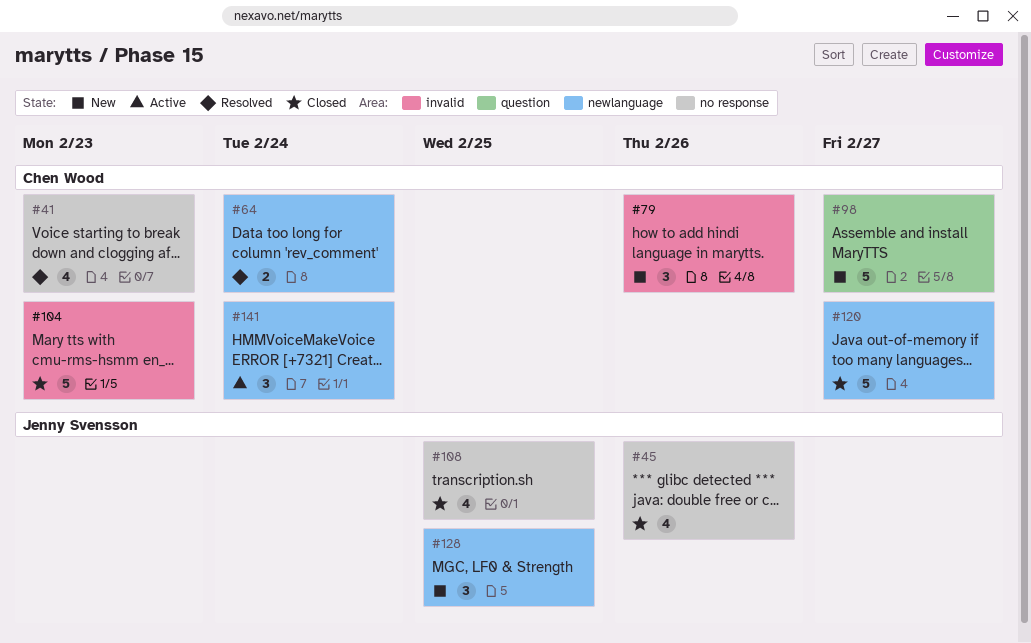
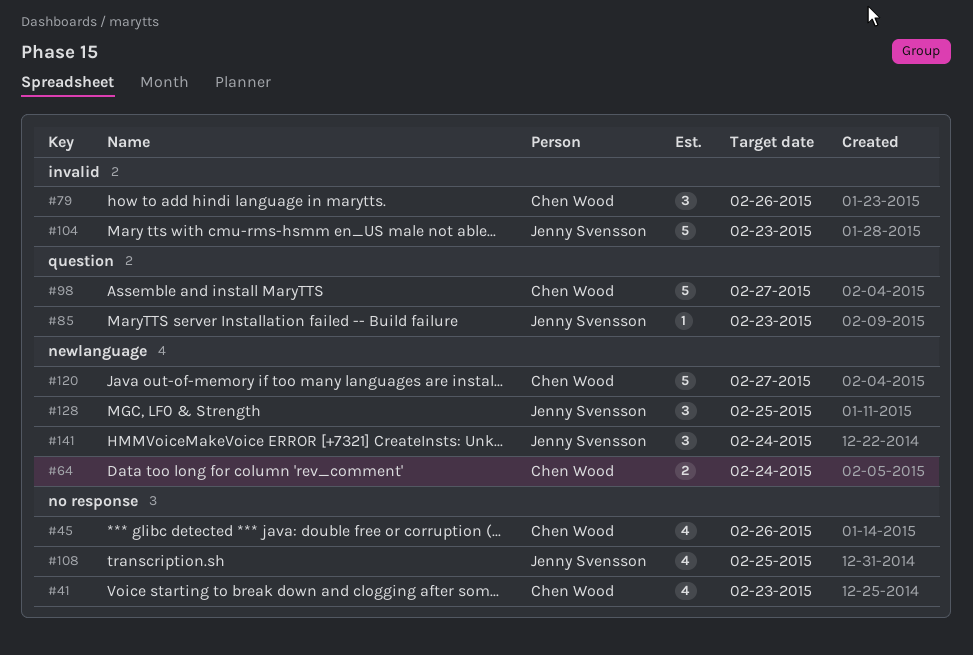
#45, owner: Jenny Svensson -> Chen Wood
#85: none -> present
#104, owner: Chen Wood -> Jenny Svensson
#141, owner: Chen Wood -> Jenny Svensson

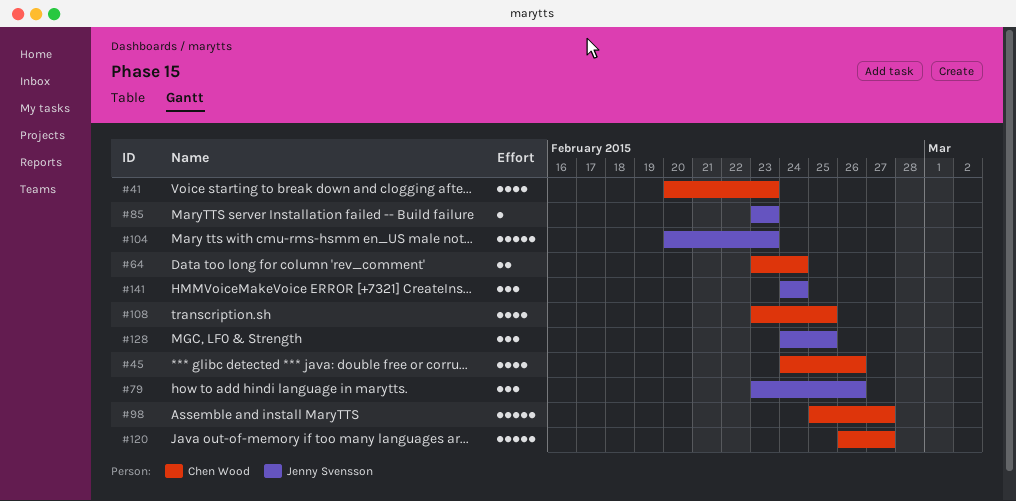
#79, owner: Chen Wood -> Jenny Svensson
#108, owner: Jenny Svensson -> Chen Wood

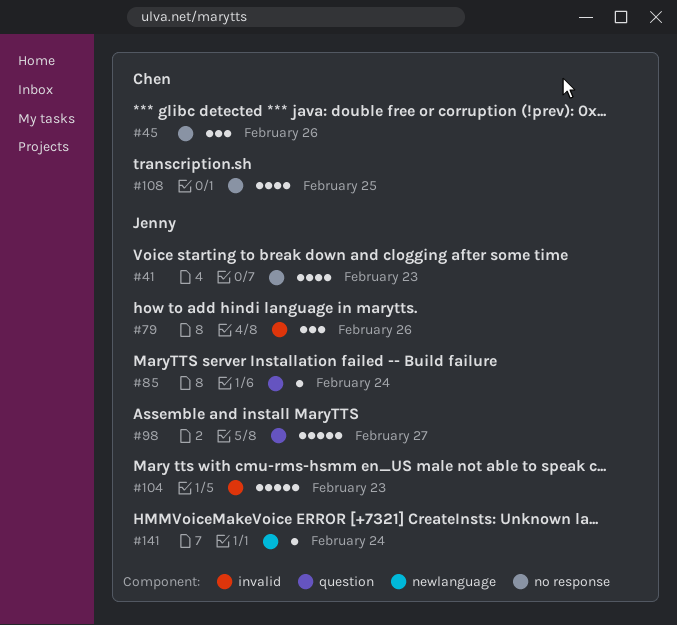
#41, owner: Chen Wood -> Jenny Svensson
#45, estimate: 4 -> 3
#64: present -> none
#85, due: Feb 23 -> Feb 24
#98, owner: Chen Wood -> Jenny Svensson
#120: present -> none
#128: present -> none
#141, estimate: 3 -> 1

